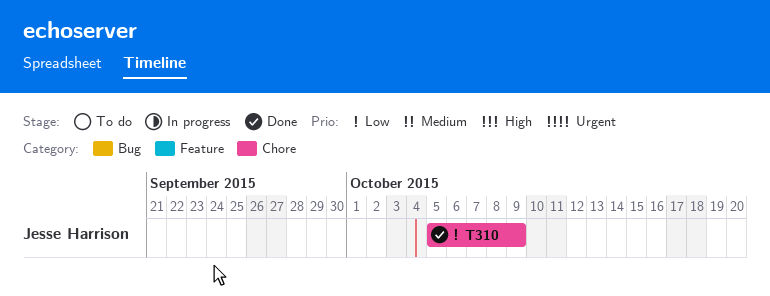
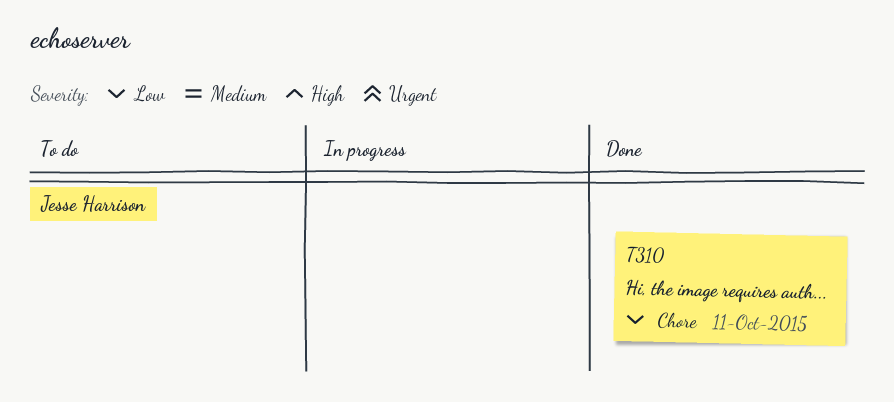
T310, due: Oct 9 -> Oct 11

